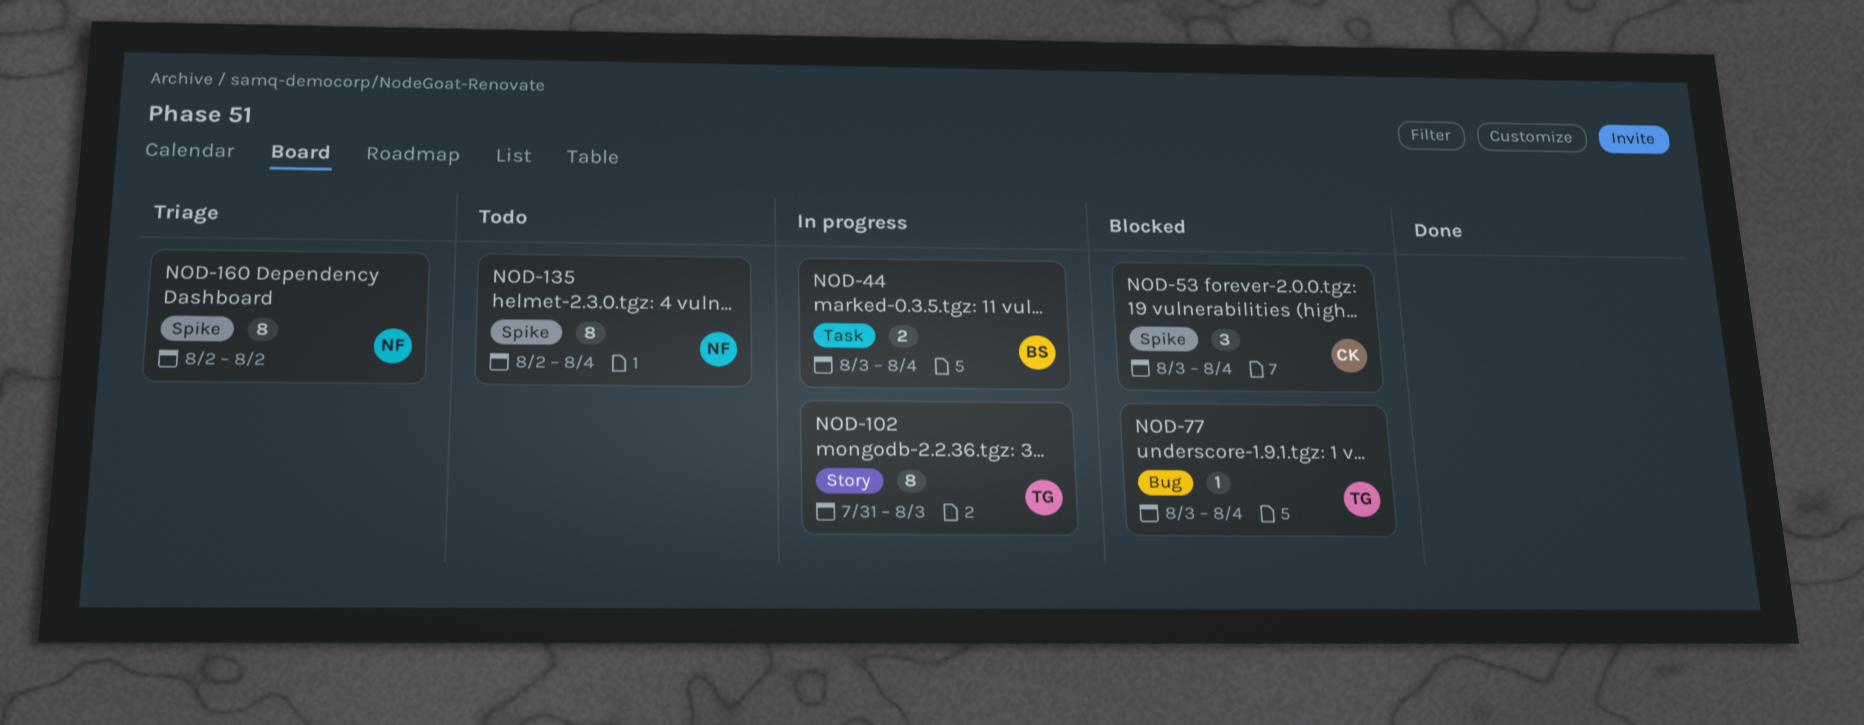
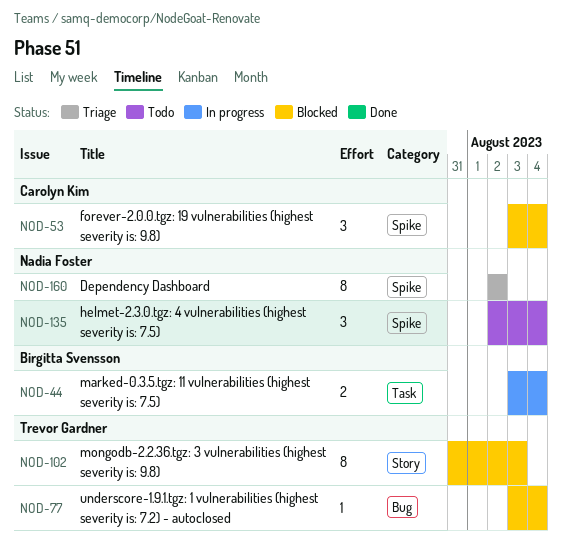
NOD-102, status: In progress -> Blocked
NOD-135, estimate: 8 -> 3

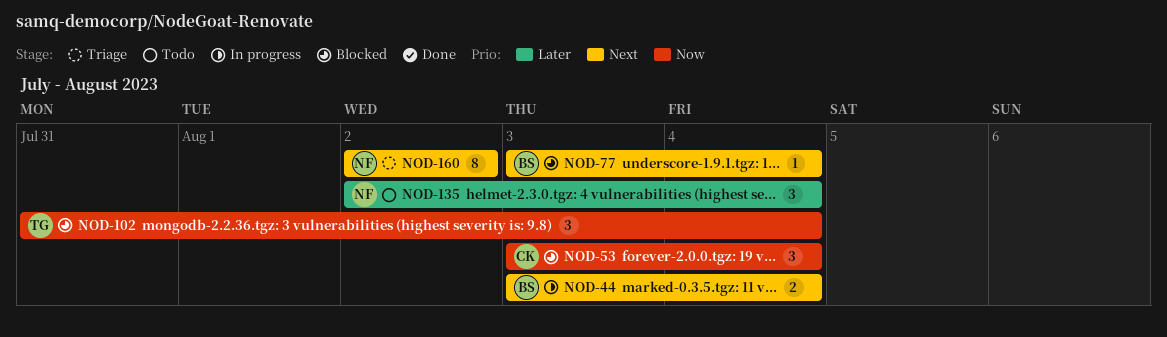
NOD-77, owner: Trevor Gardner -> Birgitta Svensson
NOD-102, estimate: 8 -> 3
NOD-102, due: Aug 3 -> Aug 4

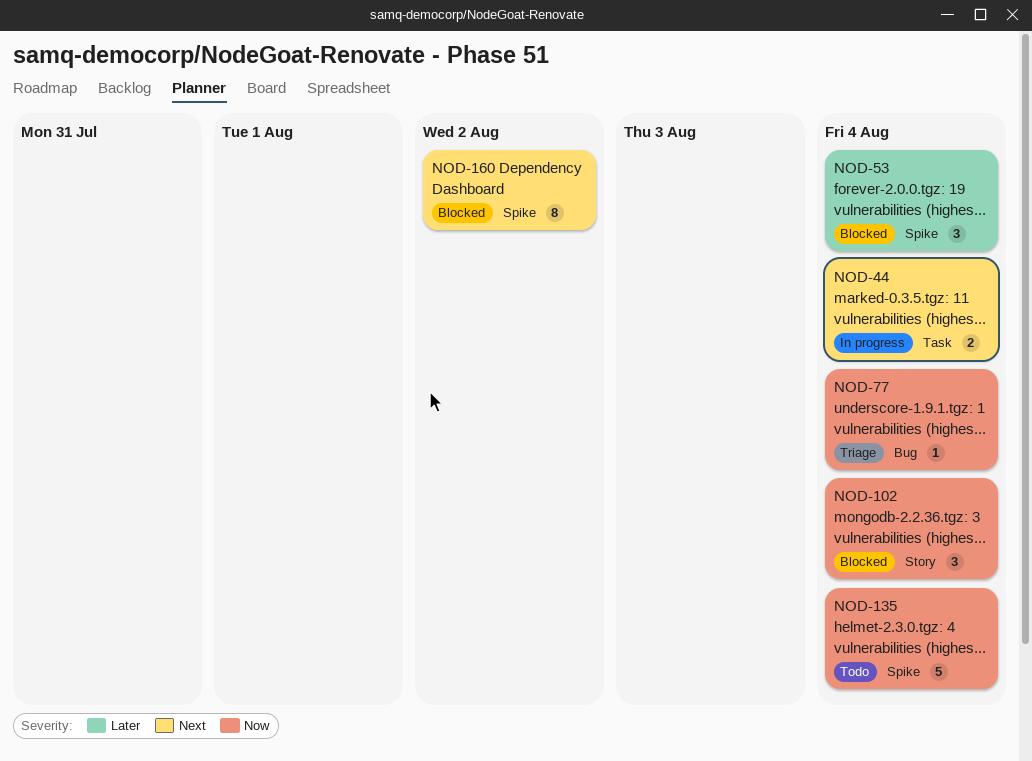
NOD-53, priority: Now -> Later
NOD-77, status: Blocked -> Triage
NOD-77, priority: Next -> Now
NOD-135, priority: Later -> Now
NOD-135, estimate: 3 -> 5
NOD-160, status: Triage -> Blocked

